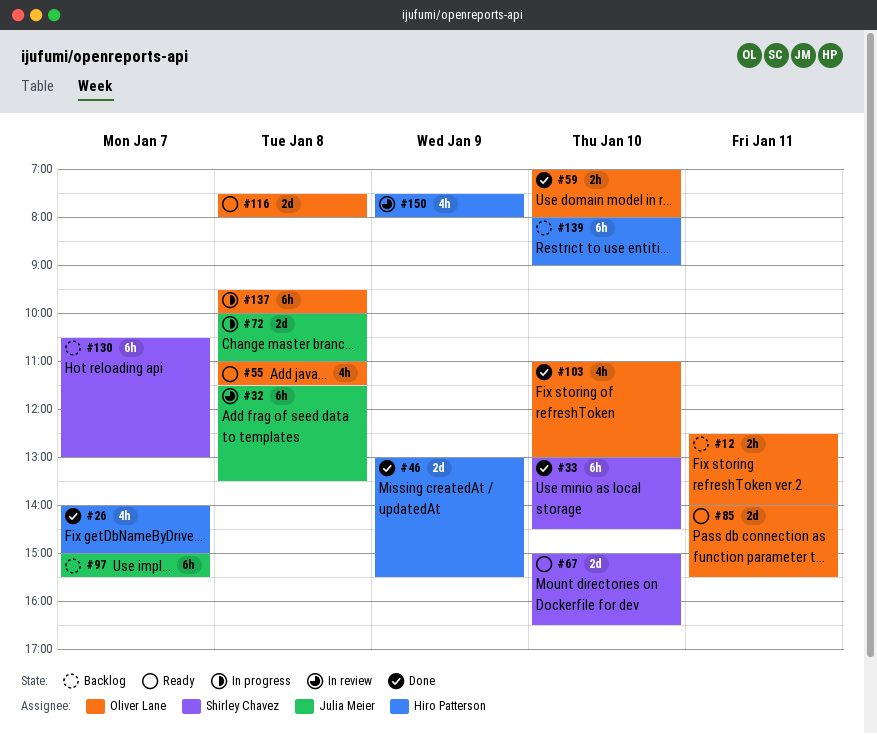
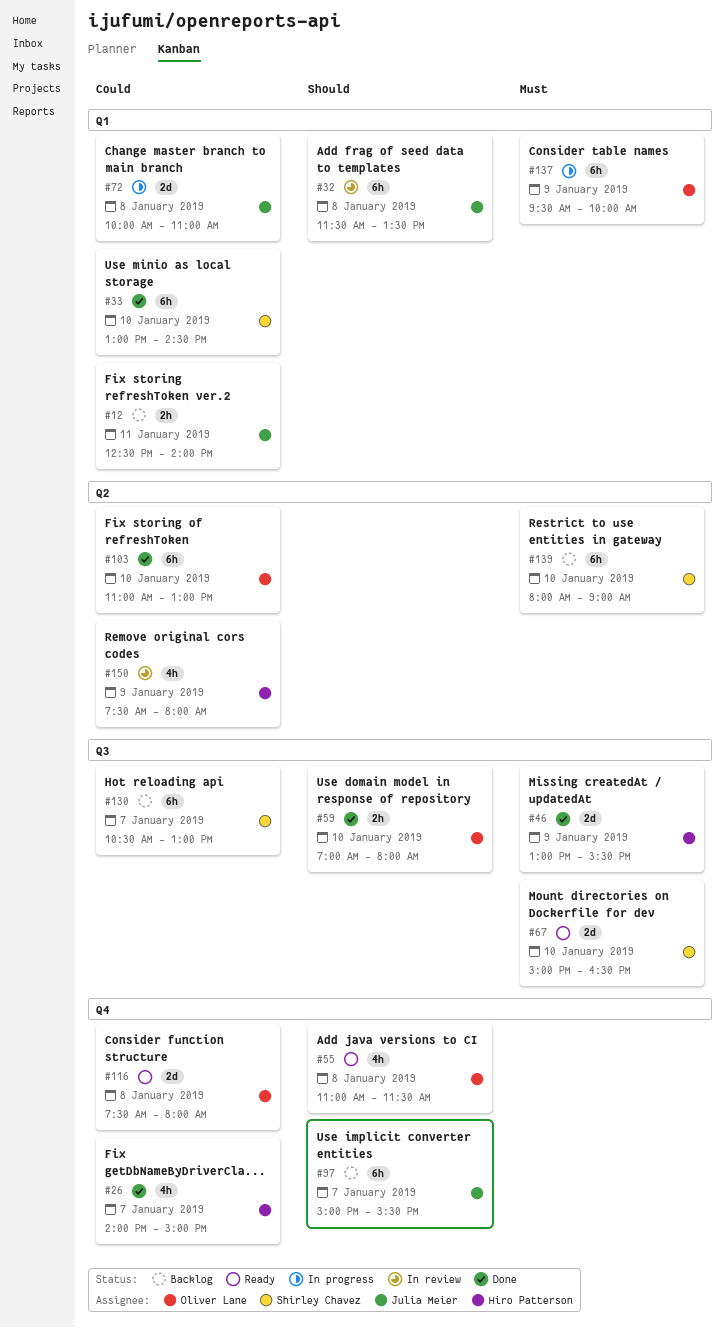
#12, owner: Oliver Lane -> Julia Meier
#85: present -> none
#103, estimate: 4h -> 6h
#137, day: Jan 8 -> Jan 9
#139, owner: Hiro Patterson -> Shirley Chavez

